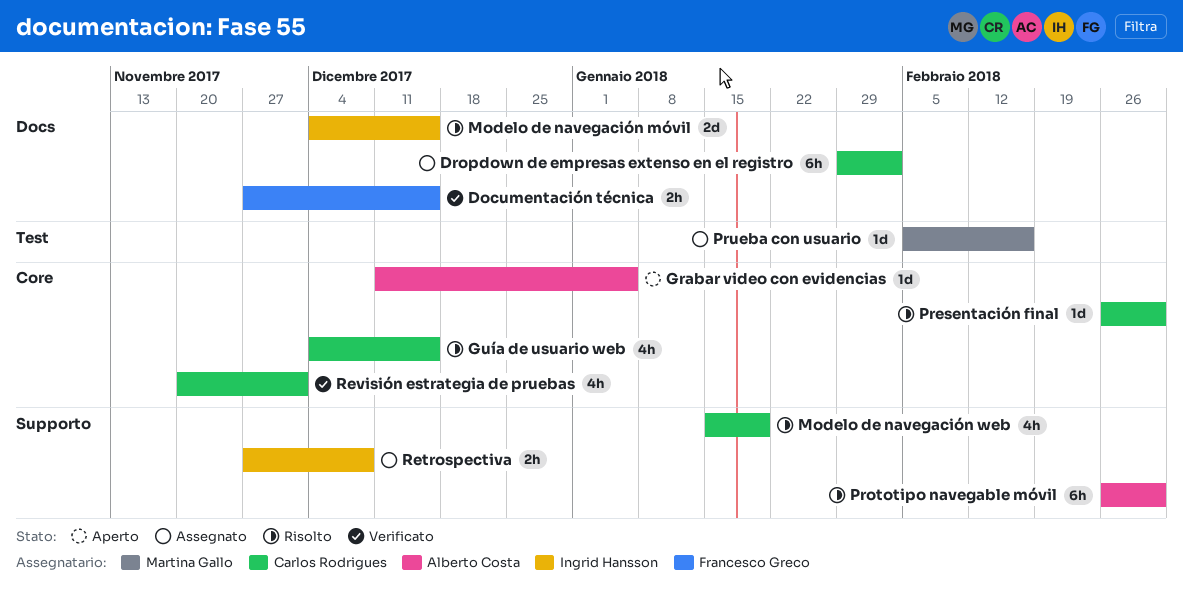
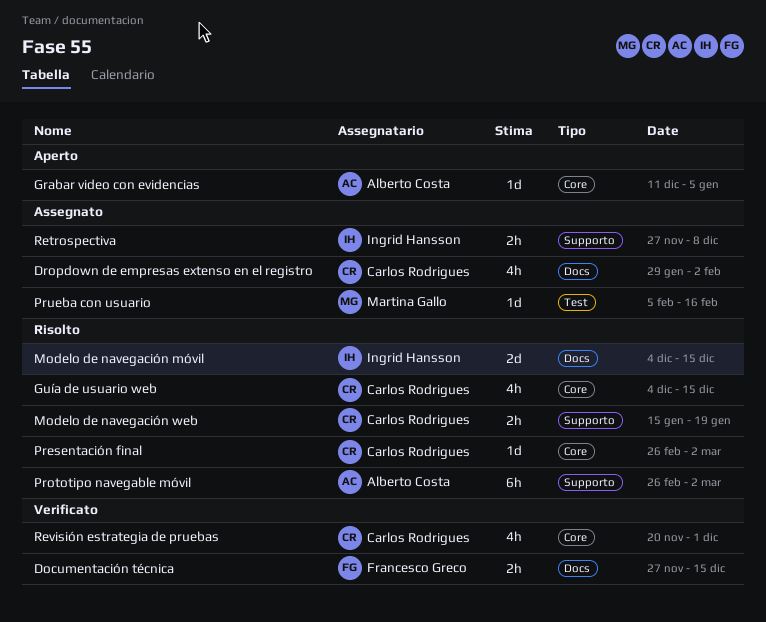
Dropdown de empresas extenso en el registro, estimate: 6h -> 4h
Modelo de navegación web, estimate: 4h -> 2h

